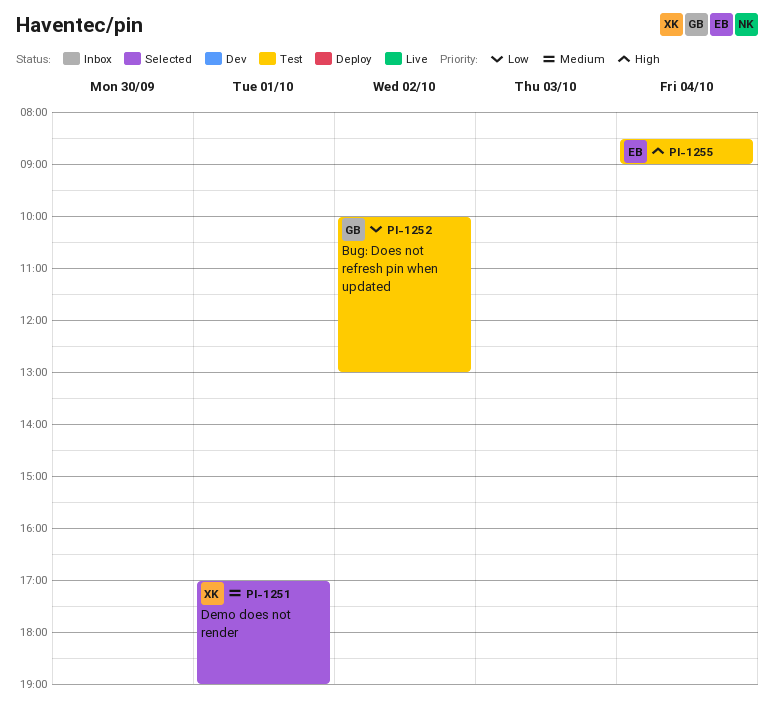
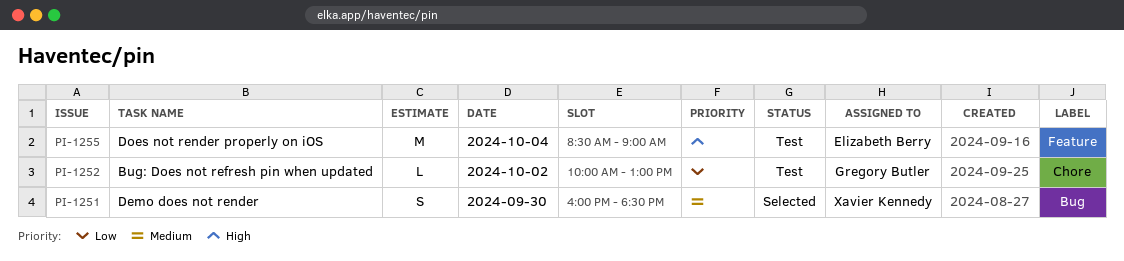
PI-1251, day: Oct 1 -> Sep 30
PI-1251, begins: 17:00 -> 16:00
PI-1251, ends: 19:00 -> 18:30

